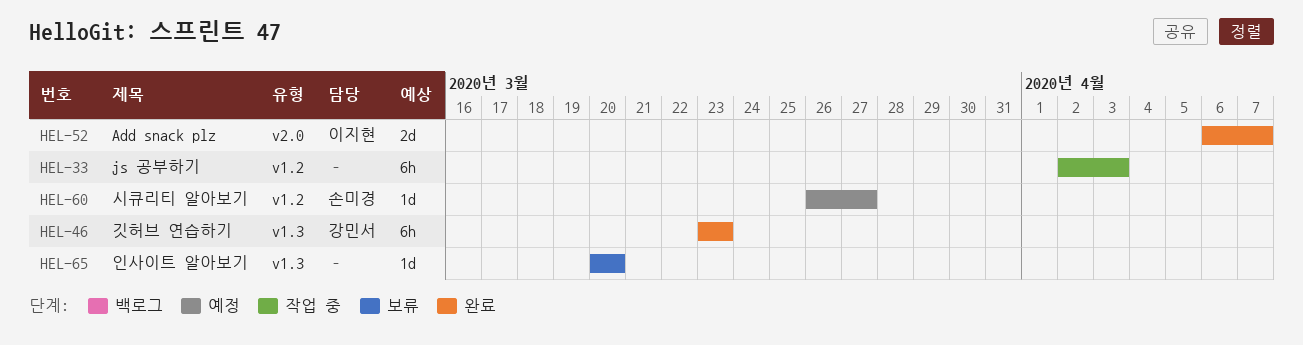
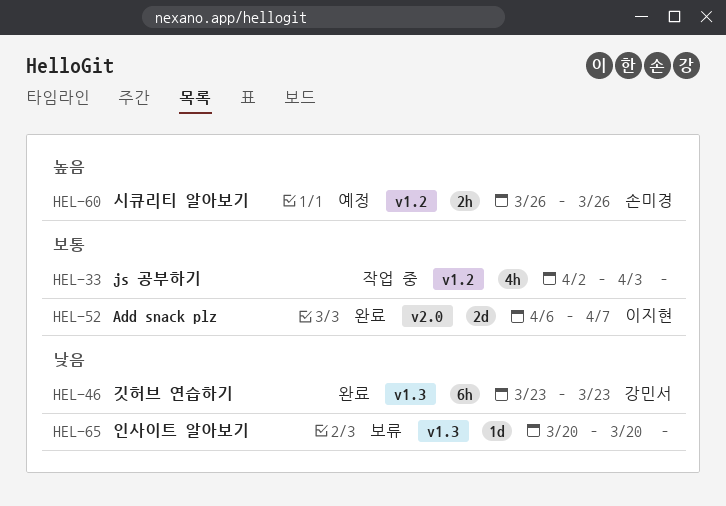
HEL-33, estimate: 6h -> 4h
HEL-60, estimate: 1d -> 2h
HEL-60, due: Mar 27 -> Mar 26

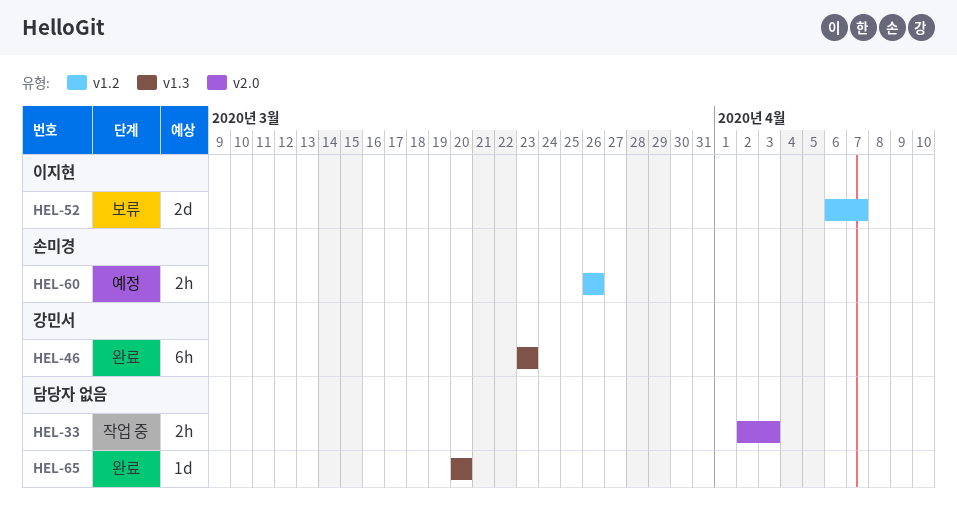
HEL-33, label: v1.2 -> v2.0
HEL-33, estimate: 4h -> 2h
HEL-52, status: 완료 -> 보류
HEL-52, label: v2.0 -> v1.2
HEL-65, status: 보류 -> 완료

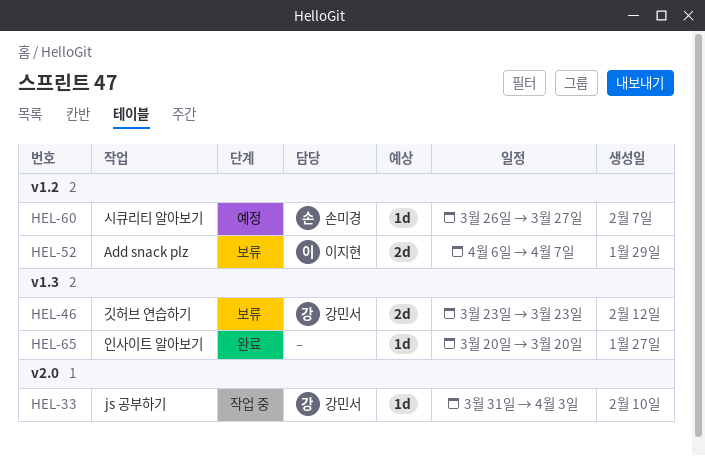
HEL-33, owner: none -> 강민서
HEL-33, estimate: 2h -> 1d
HEL-33, start: Apr 2 -> Mar 31
HEL-46, status: 완료 -> 보류
HEL-46, estimate: 6h -> 2d
HEL-60, estimate: 2h -> 1d
HEL-60, due: Mar 26 -> Mar 27

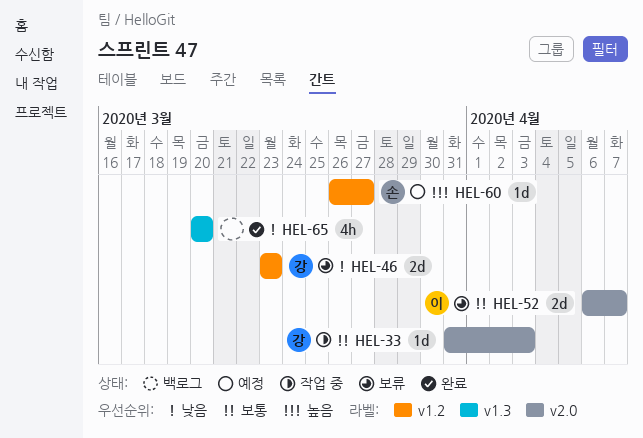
HEL-46, label: v1.3 -> v1.2
HEL-52, label: v1.2 -> v2.0
HEL-65, estimate: 1d -> 4h

